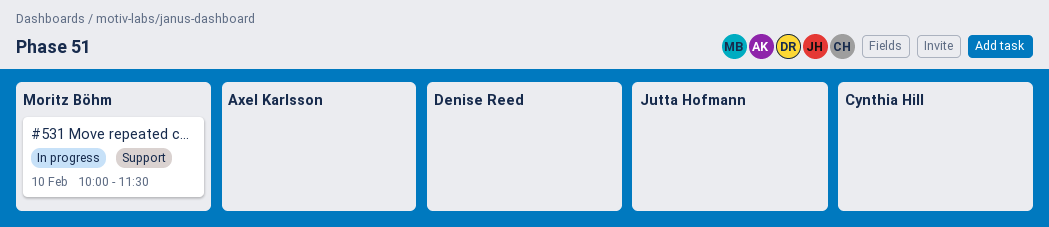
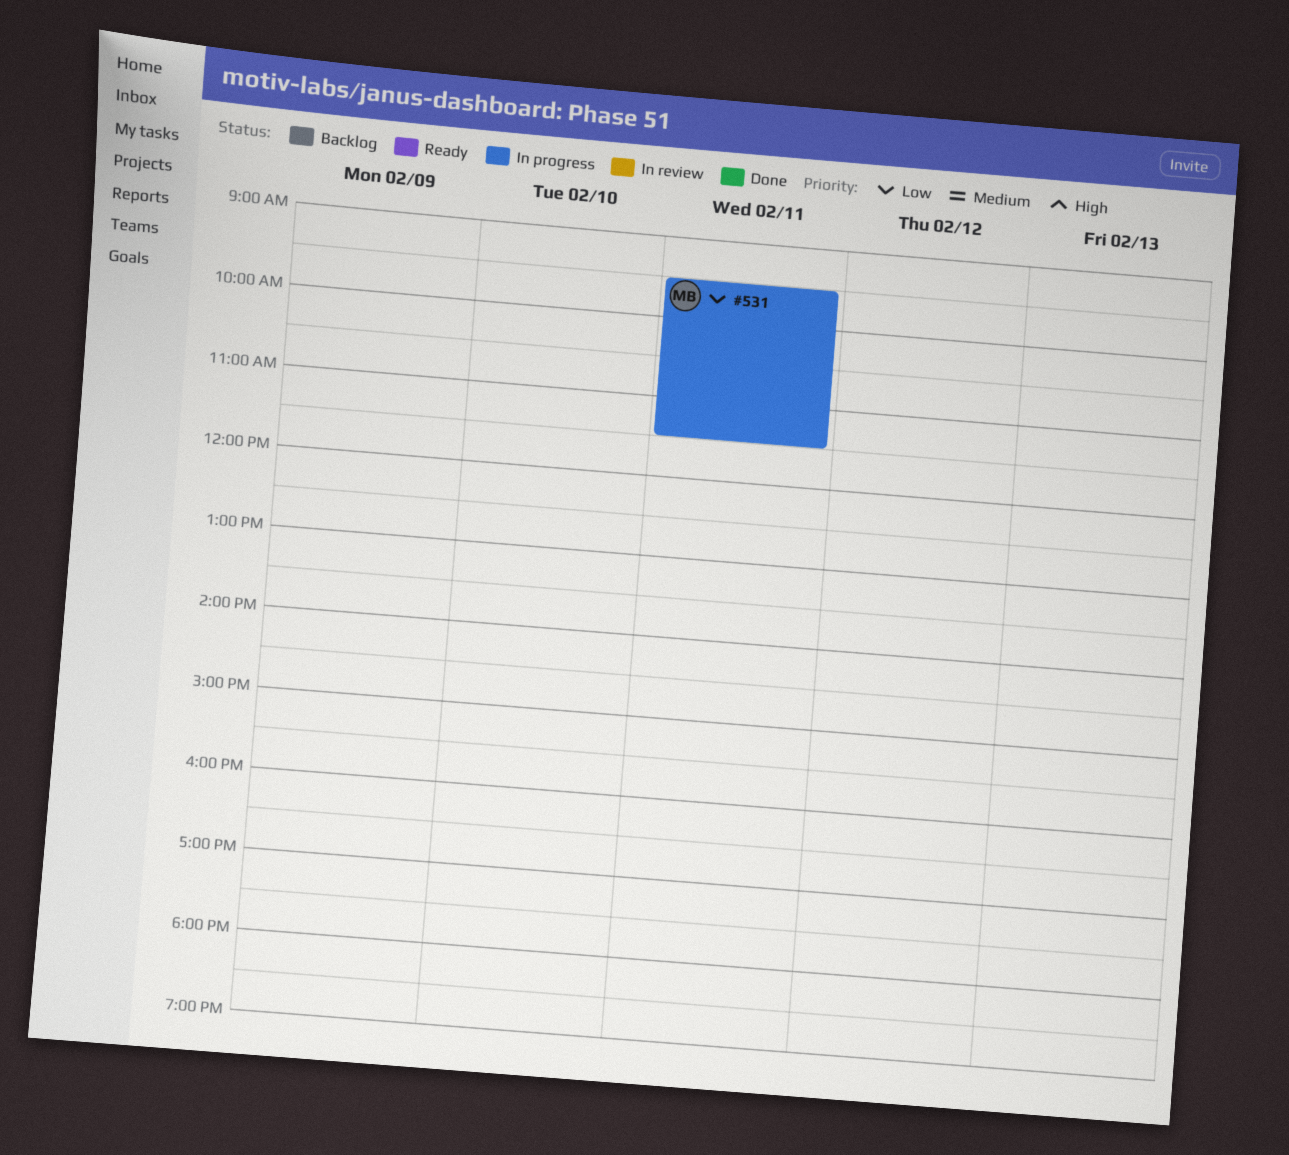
#531, day: Feb 10 -> Feb 11
#531, begins: 10:00 -> 09:30

